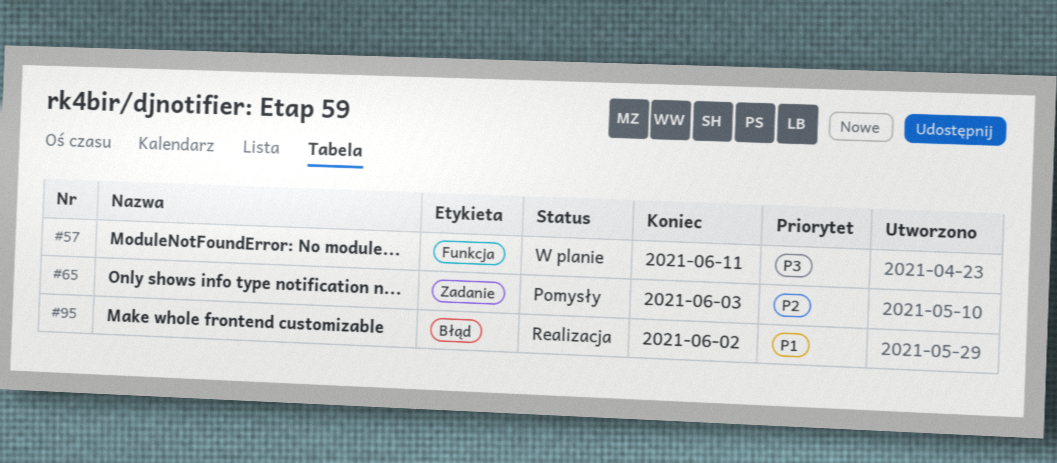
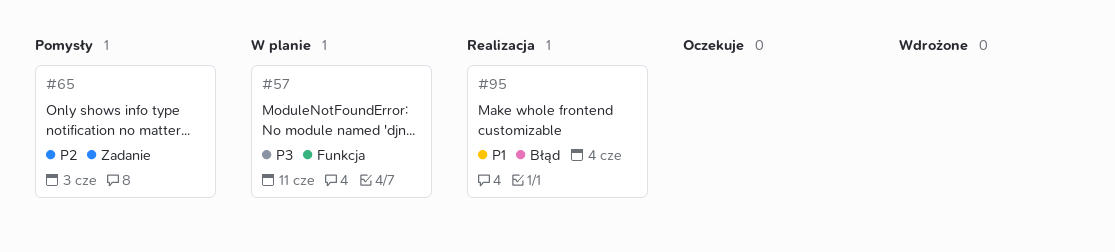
#95, due: Jun 2 -> Jun 4

